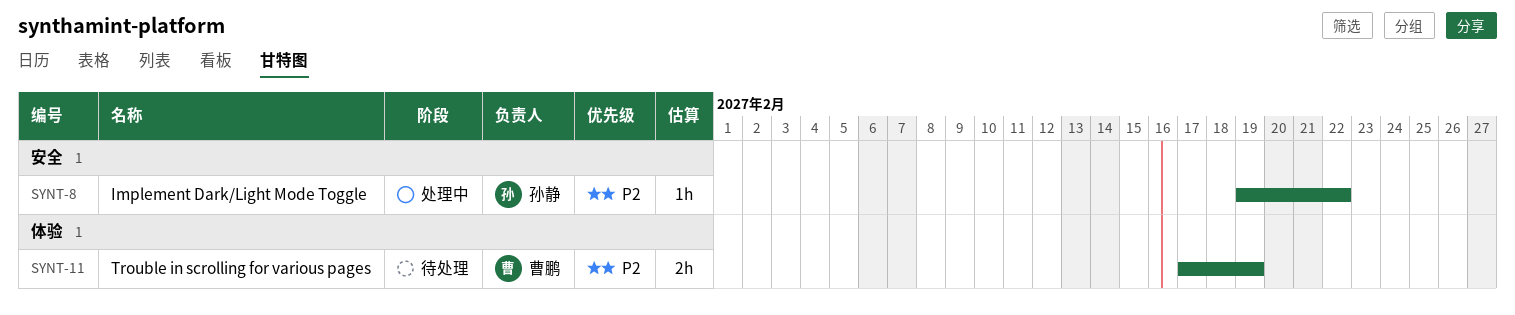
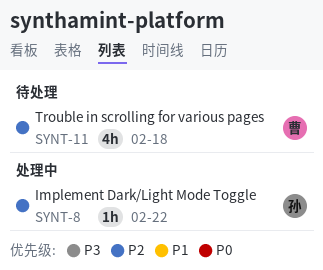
SYNT-11, estimate: 2h -> 4h
SYNT-11, due: Feb 19 -> Feb 18

